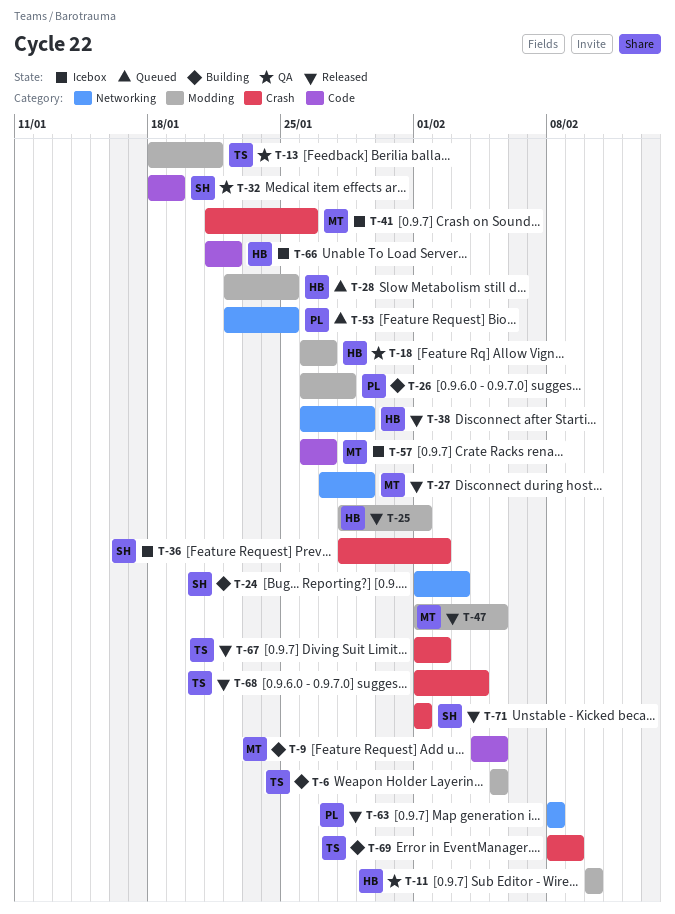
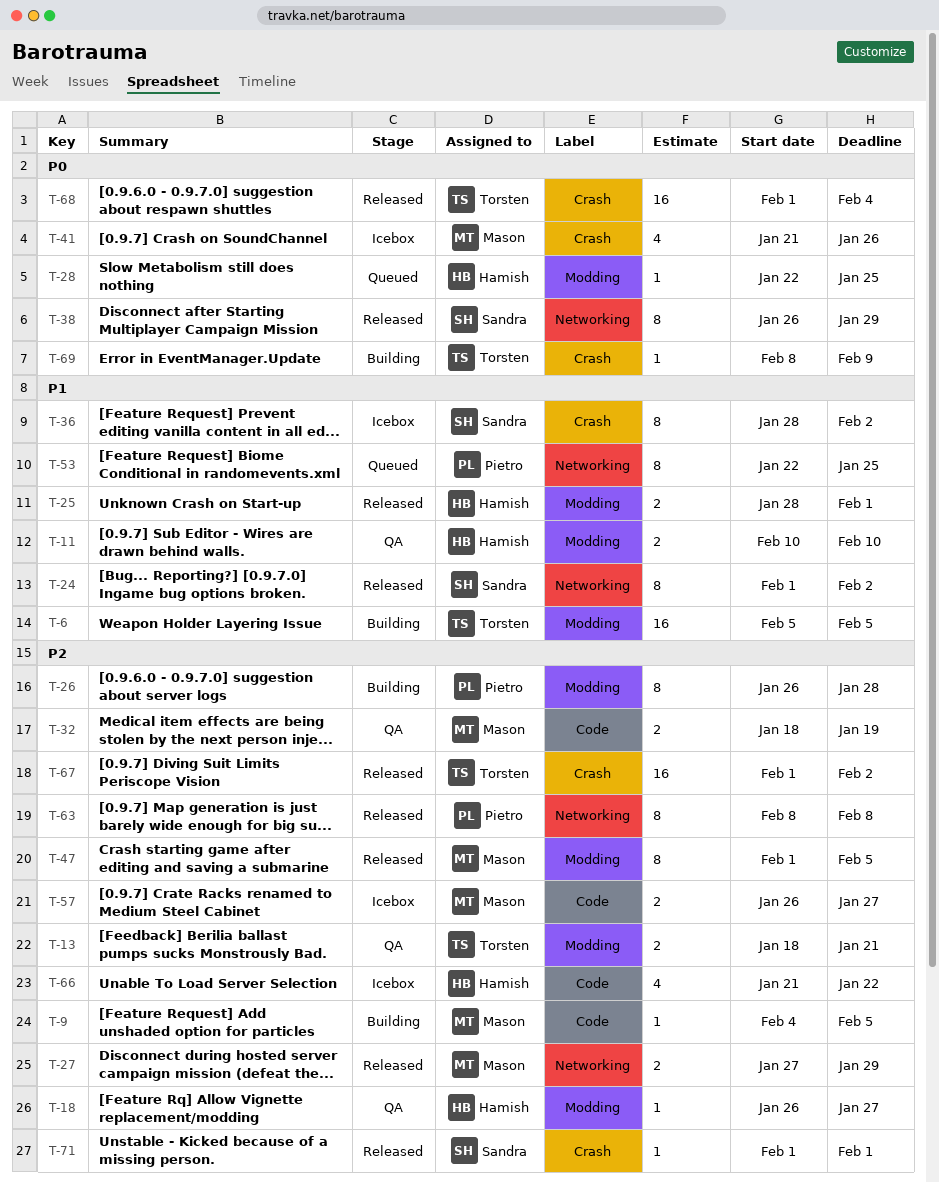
T-24, status: Building -> Released
T-24, due: Feb 3 -> Feb 2
T-32, owner: Sandra -> Mason
T-38, owner: Hamish -> Sandra

